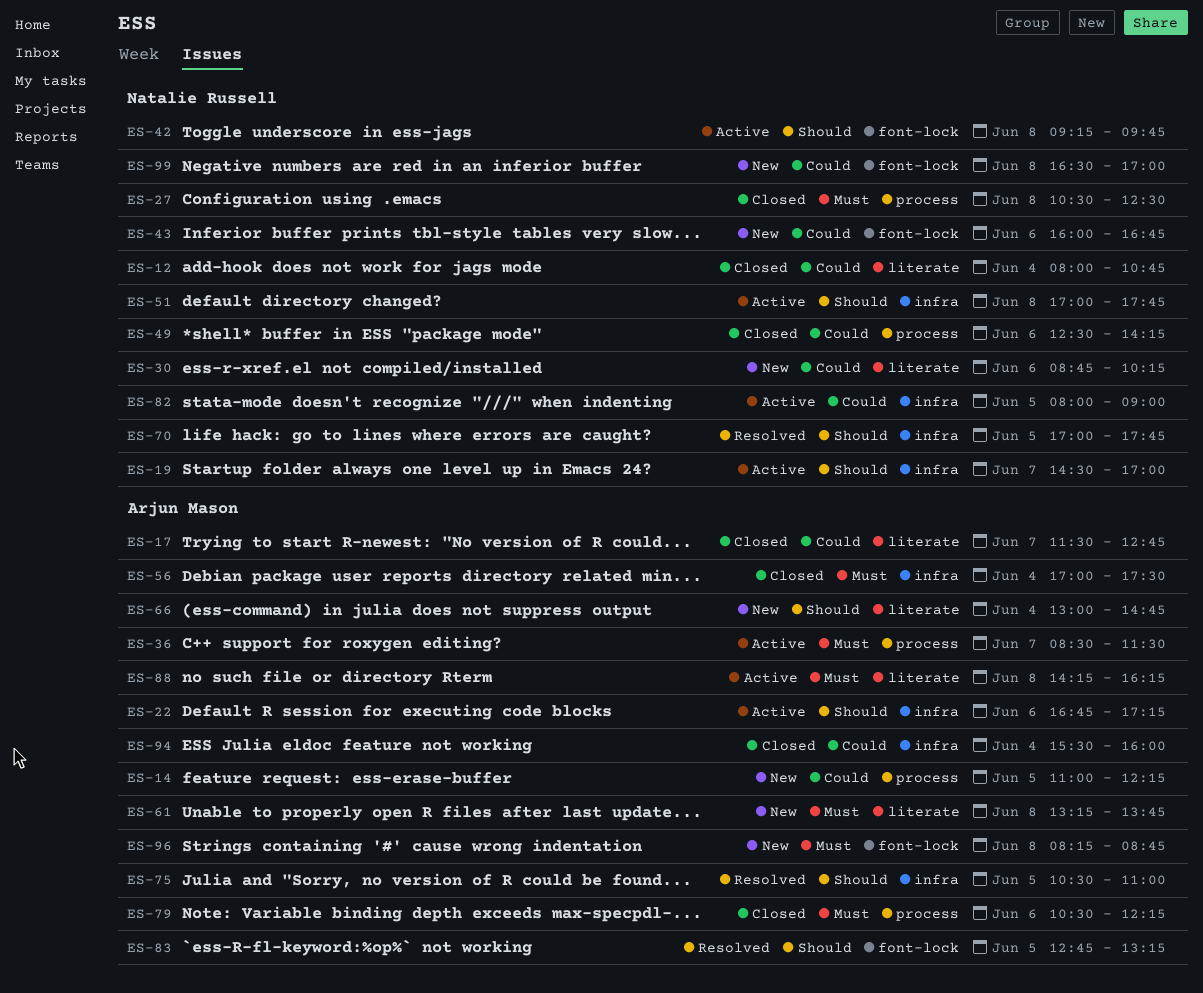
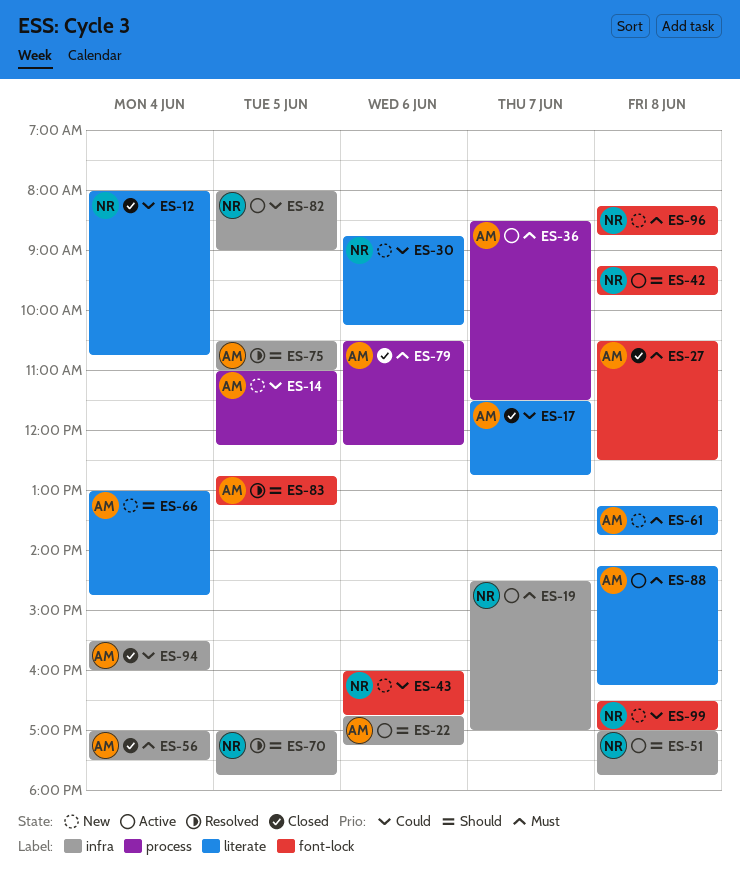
ES-19, priority: Should -> Must
ES-27, owner: Natalie Russell -> Arjun Mason
ES-27, label: process -> font-lock
ES-49: present -> none
ES-96, owner: Arjun Mason -> Natalie Russell

